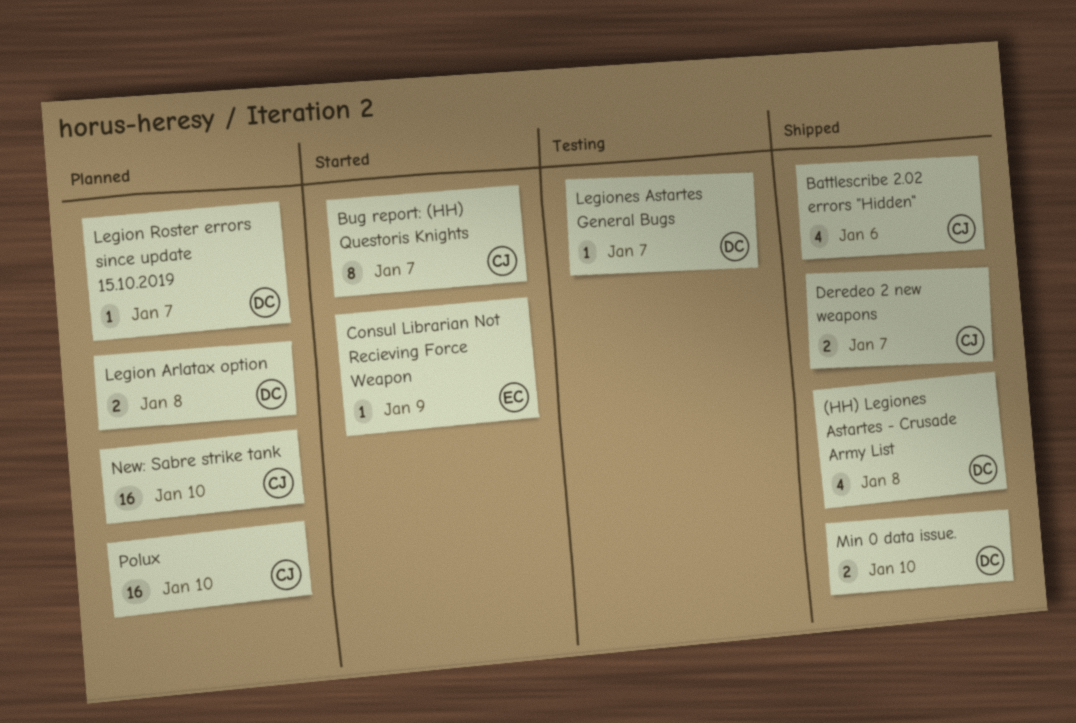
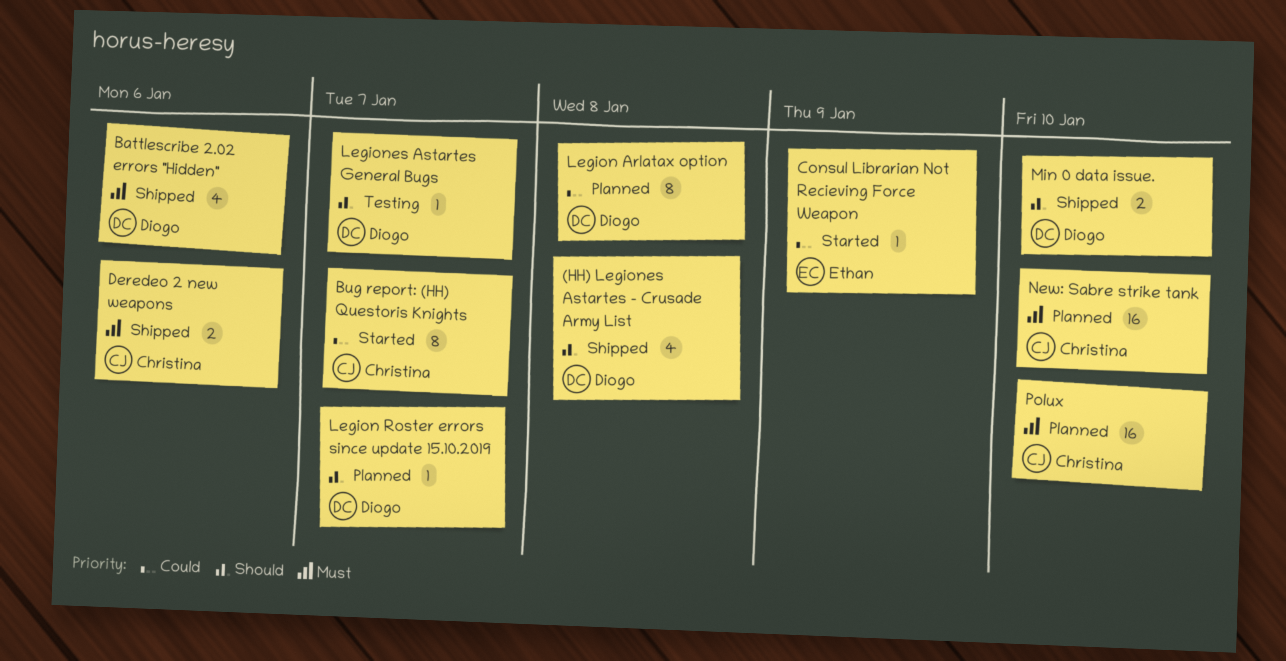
Battlescribe 2.02 errors "Hidden", owner: Christina -> Diogo
Deredeo 2 new weapons, due: Jan 7 -> Jan 6
Legion Arlatax option, estimate: 2 -> 8

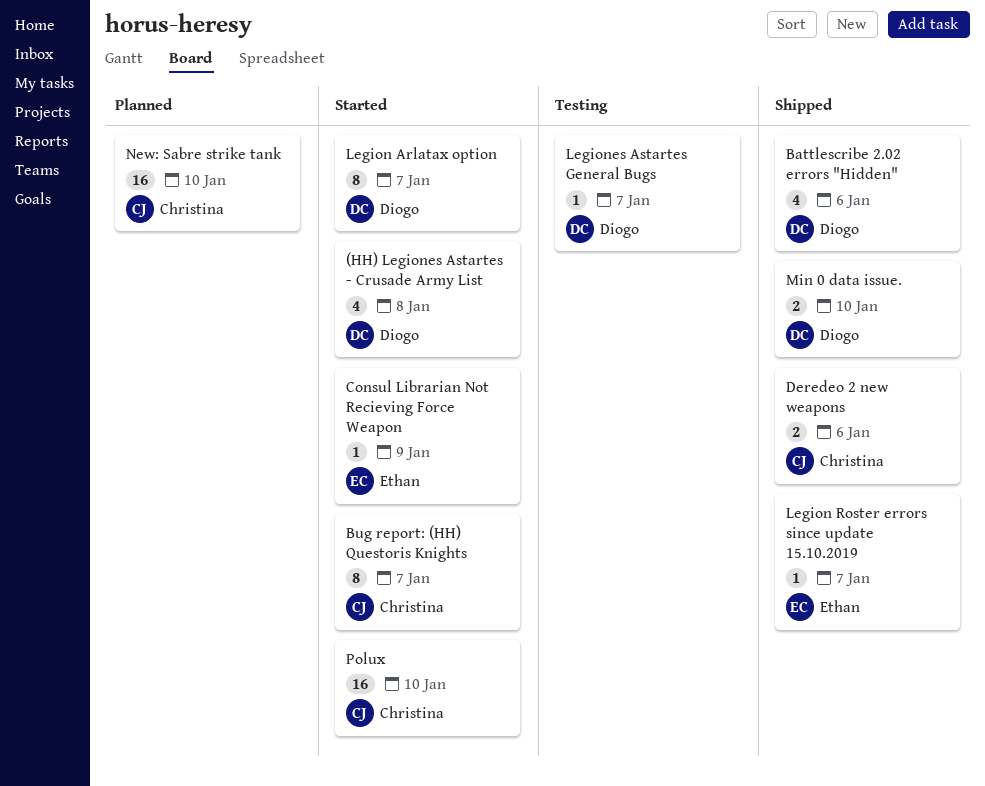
(HH) Legiones Astartes - Crusade Army List, status: Shipped -> Started
Legion Arlatax option, status: Planned -> Started
Legion Arlatax option, due: Jan 8 -> Jan 7
Legion Roster errors since update 15.10.2019, status: Planned -> Shipped
Legion Roster errors since update 15.10.2019, owner: Diogo -> Ethan
Polux, status: Planned -> Started

